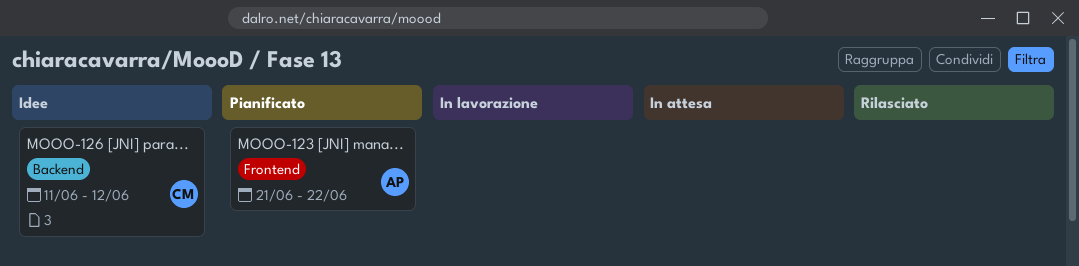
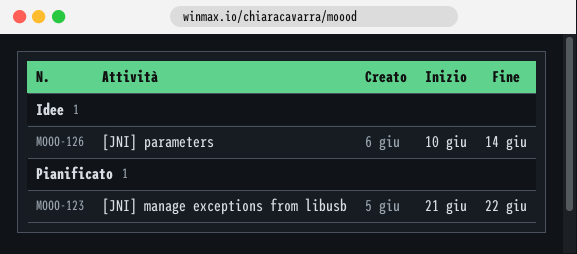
MOOO-126, start: Jun 11 -> Jun 10
MOOO-126, due: Jun 12 -> Jun 14

